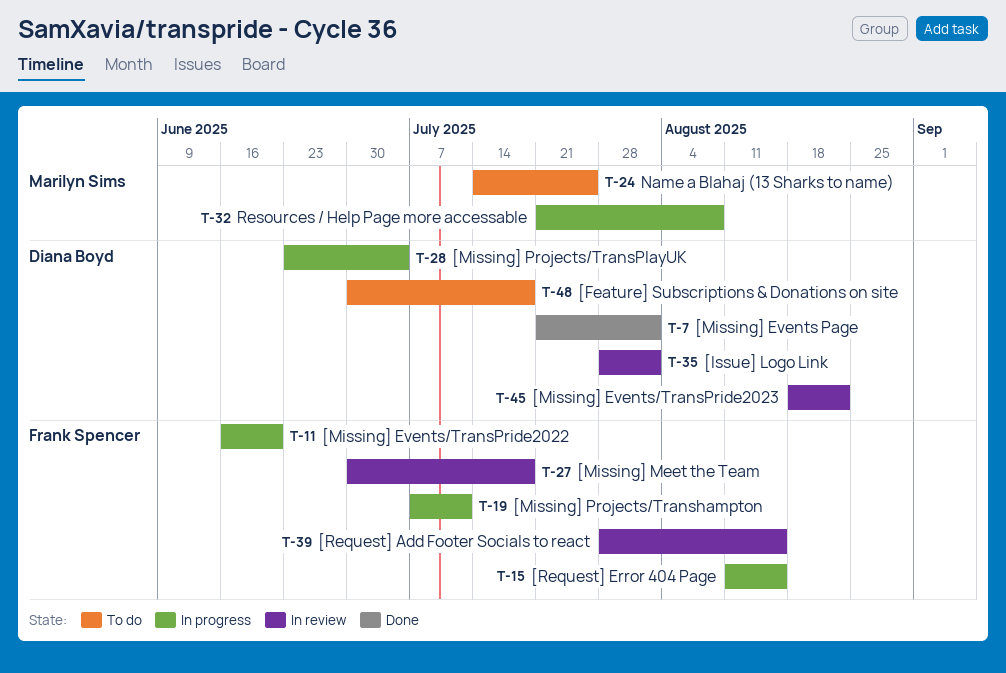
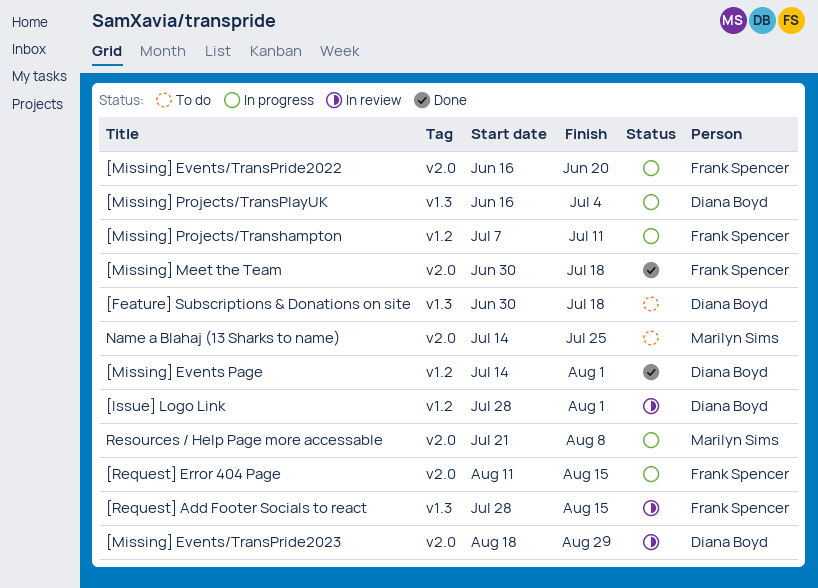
[Missing] Events Page, start: Jul 21 -> Jul 14
[Missing] Events/TransPride2023, due: Aug 22 -> Aug 29
[Missing] Meet the Team, status: In review -> Done
[Missing] Projects/TransPlayUK, start: Jun 23 -> Jun 16

